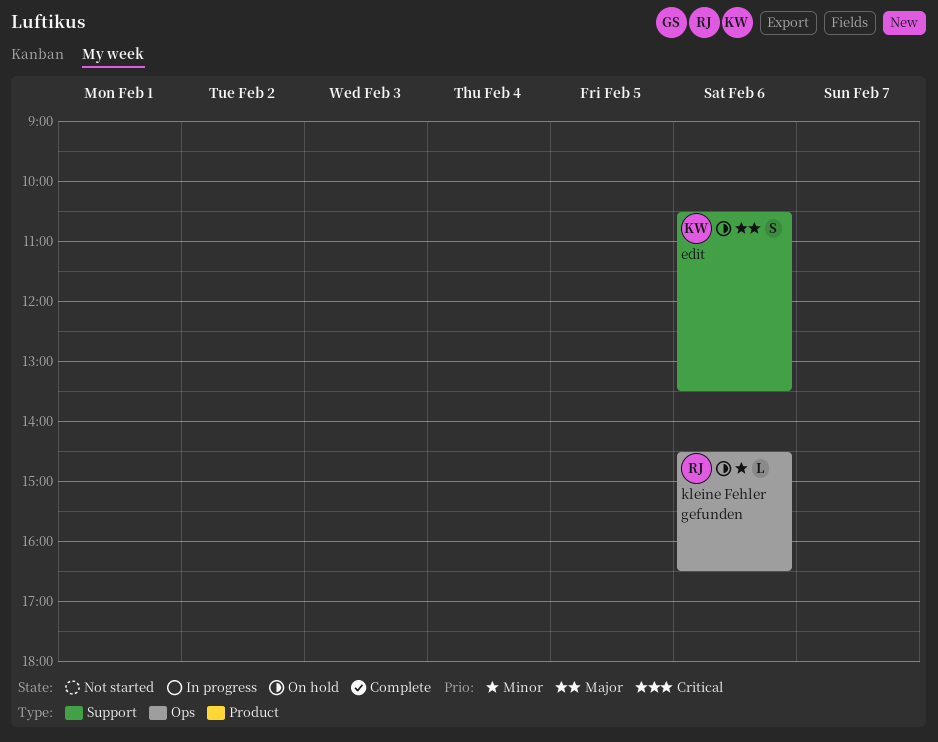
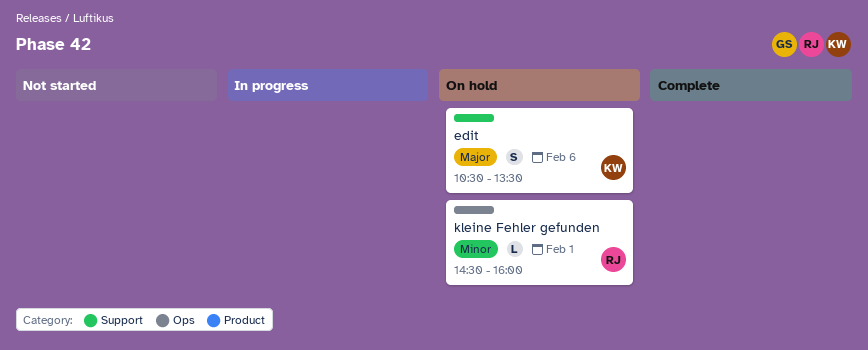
kleine Fehler gefunden, day: Feb 6 -> Feb 1
kleine Fehler gefunden, ends: 16:30 -> 16:00

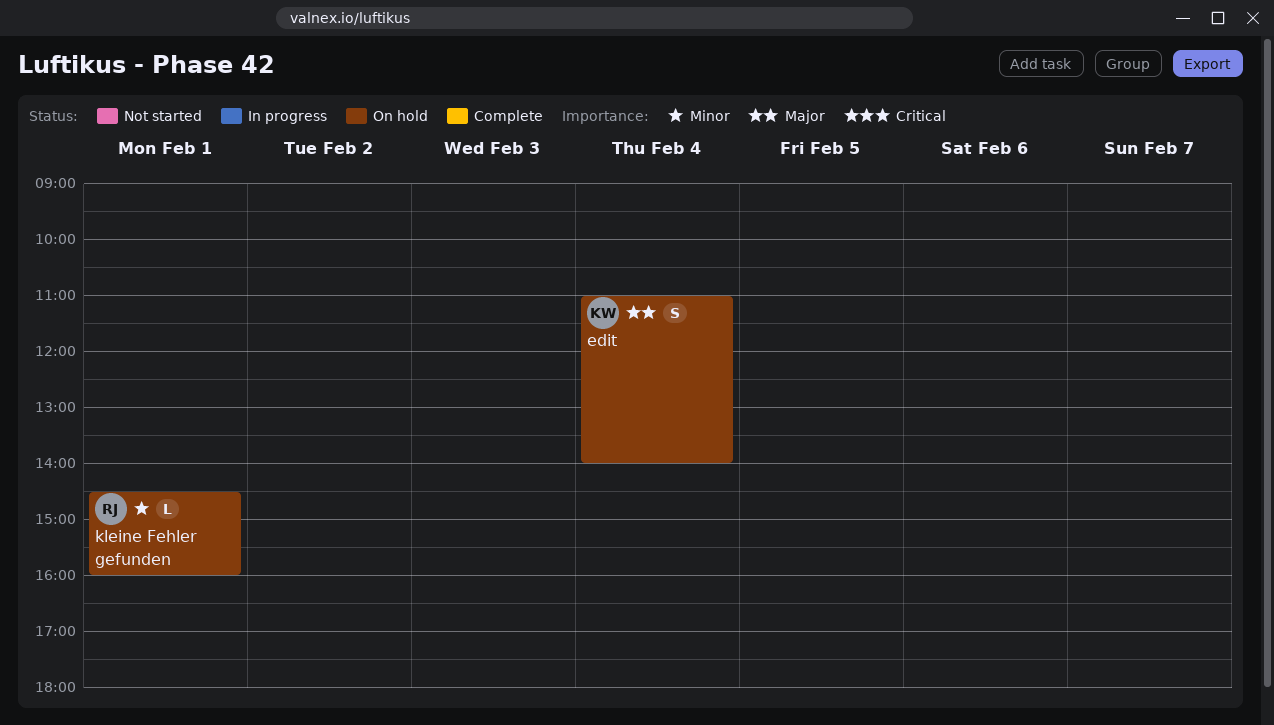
edit, day: Feb 6 -> Feb 4
edit, begins: 10:30 -> 11:00
edit, ends: 13:30 -> 14:00

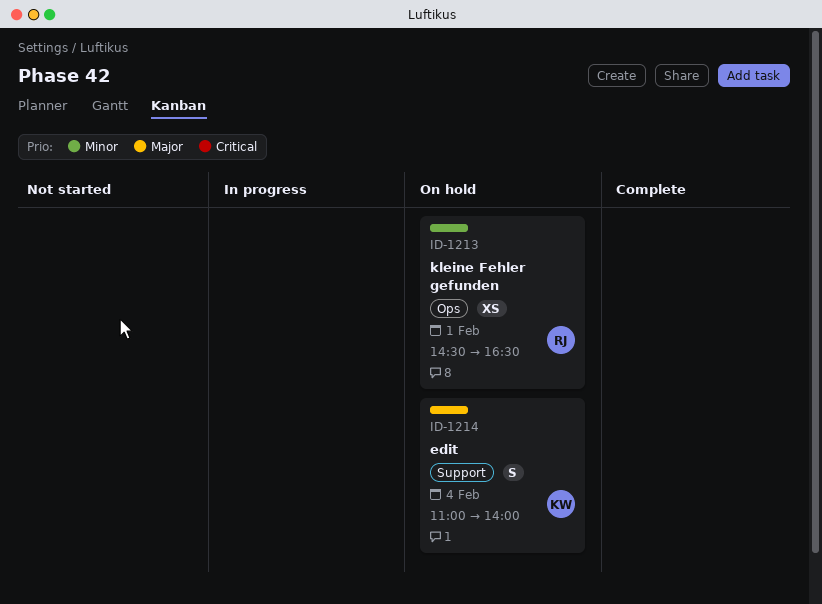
kleine Fehler gefunden, estimate: L -> XS
kleine Fehler gefunden, ends: 16:00 -> 16:30

